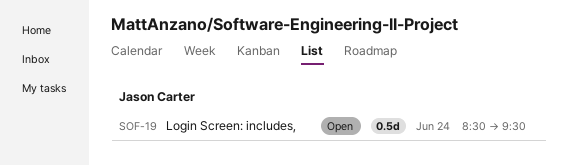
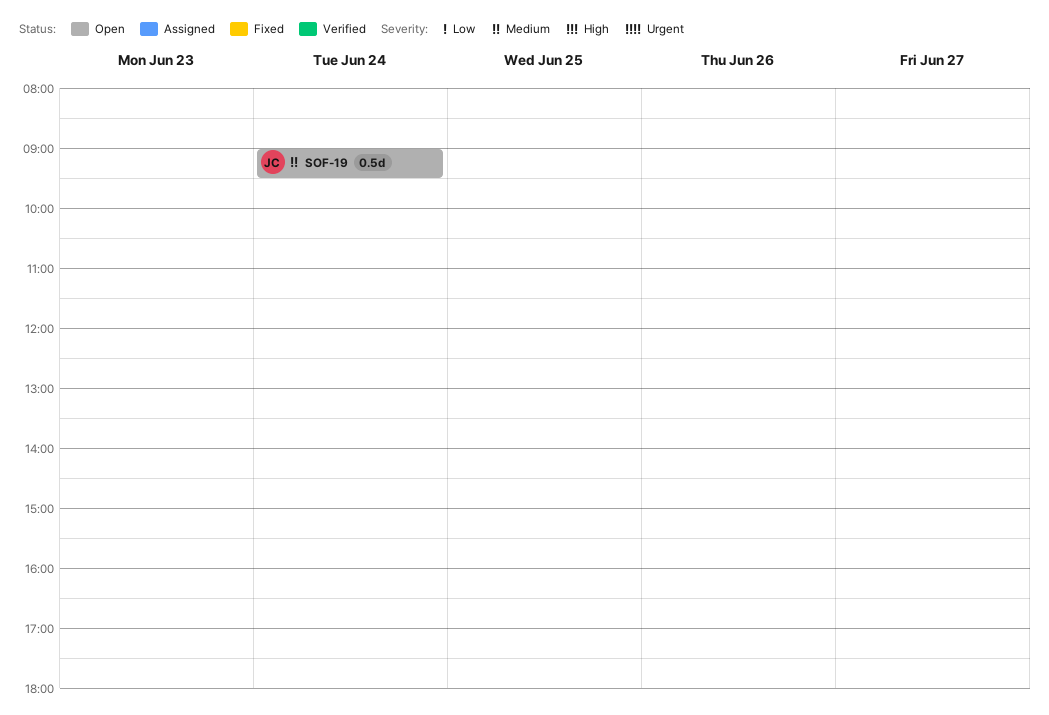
SOF-19, begins: 08:30 -> 09:00

